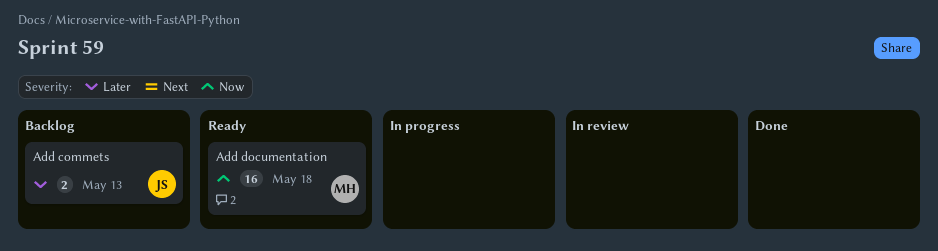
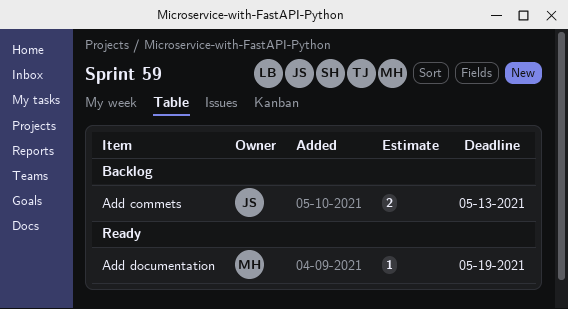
Add documentation, estimate: 16 -> 1
Add documentation, due: May 18 -> May 19

